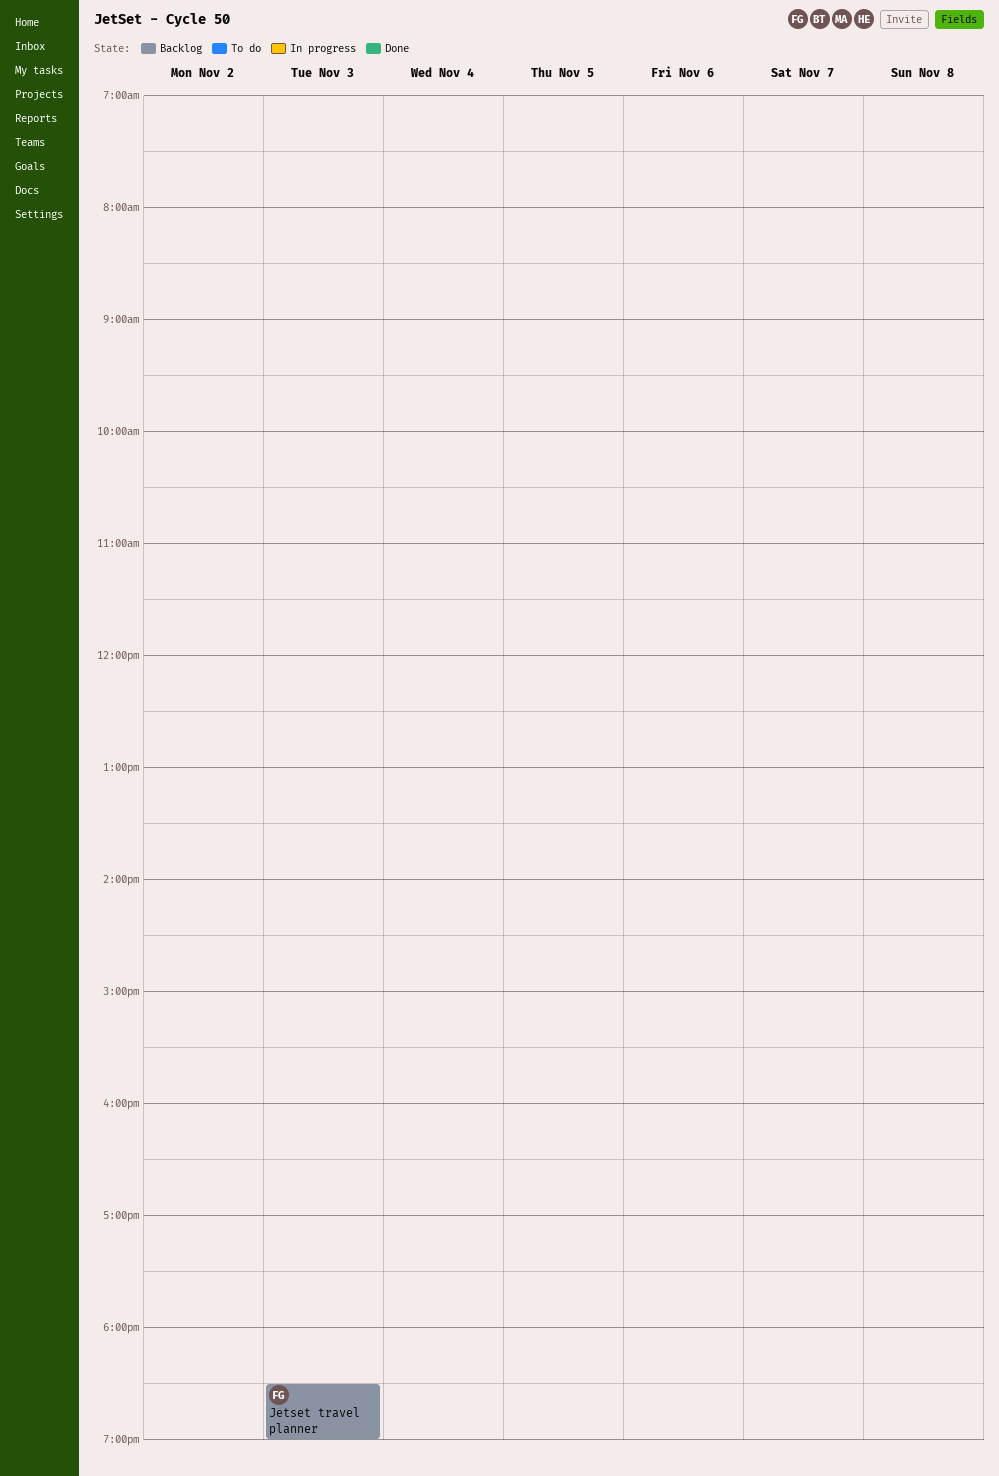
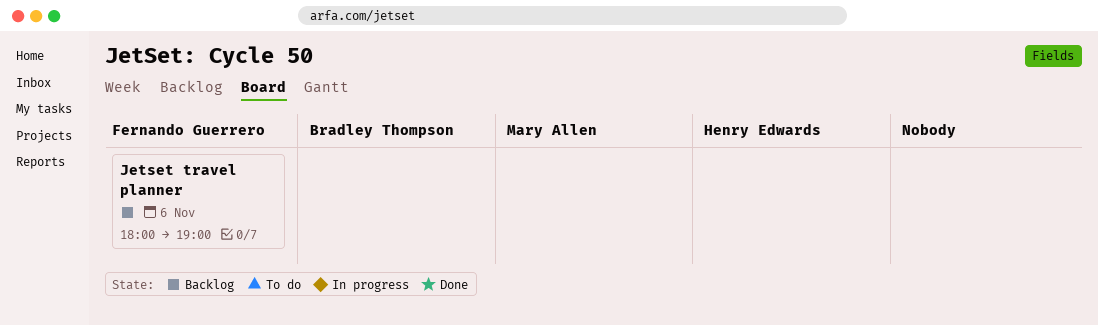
Jetset travel planner, day: Nov 3 -> Nov 6
Jetset travel planner, begins: 18:30 -> 18:00

